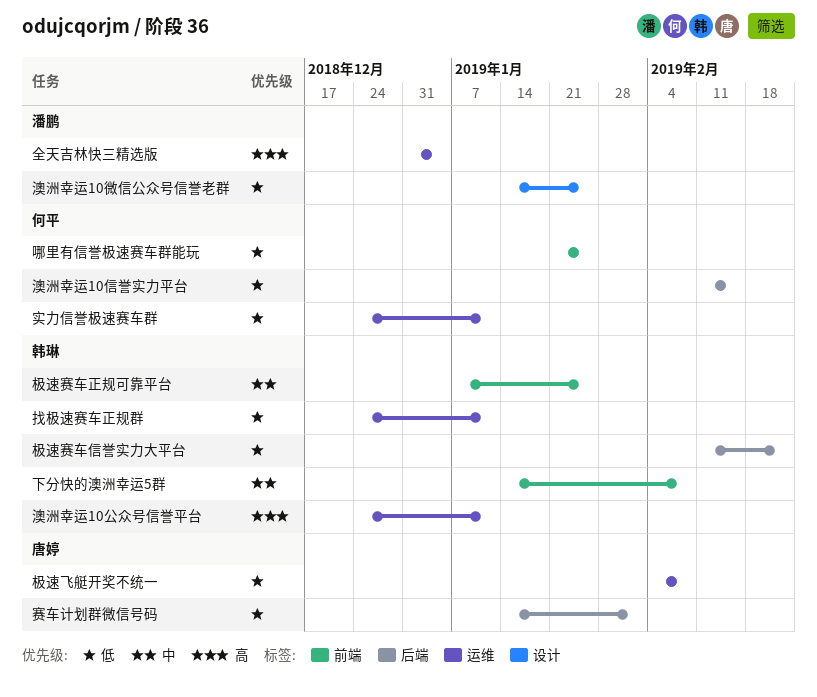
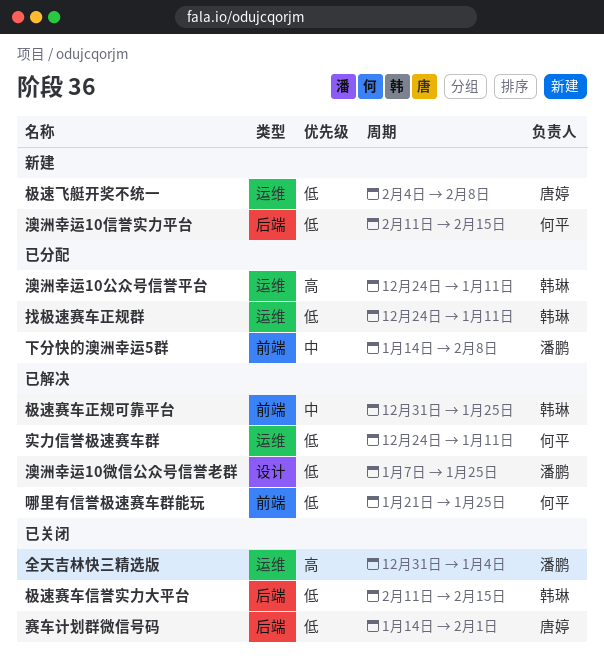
下分快的澳洲幸运5群, owner: 韩琳 -> 潘鹏
极速赛车信誉实力大平台, due: Feb 22 -> Feb 15
极速赛车正规可靠平台, start: Jan 7 -> Dec 31
澳洲幸运10微信公众号信誉老群, start: Jan 14 -> Jan 7

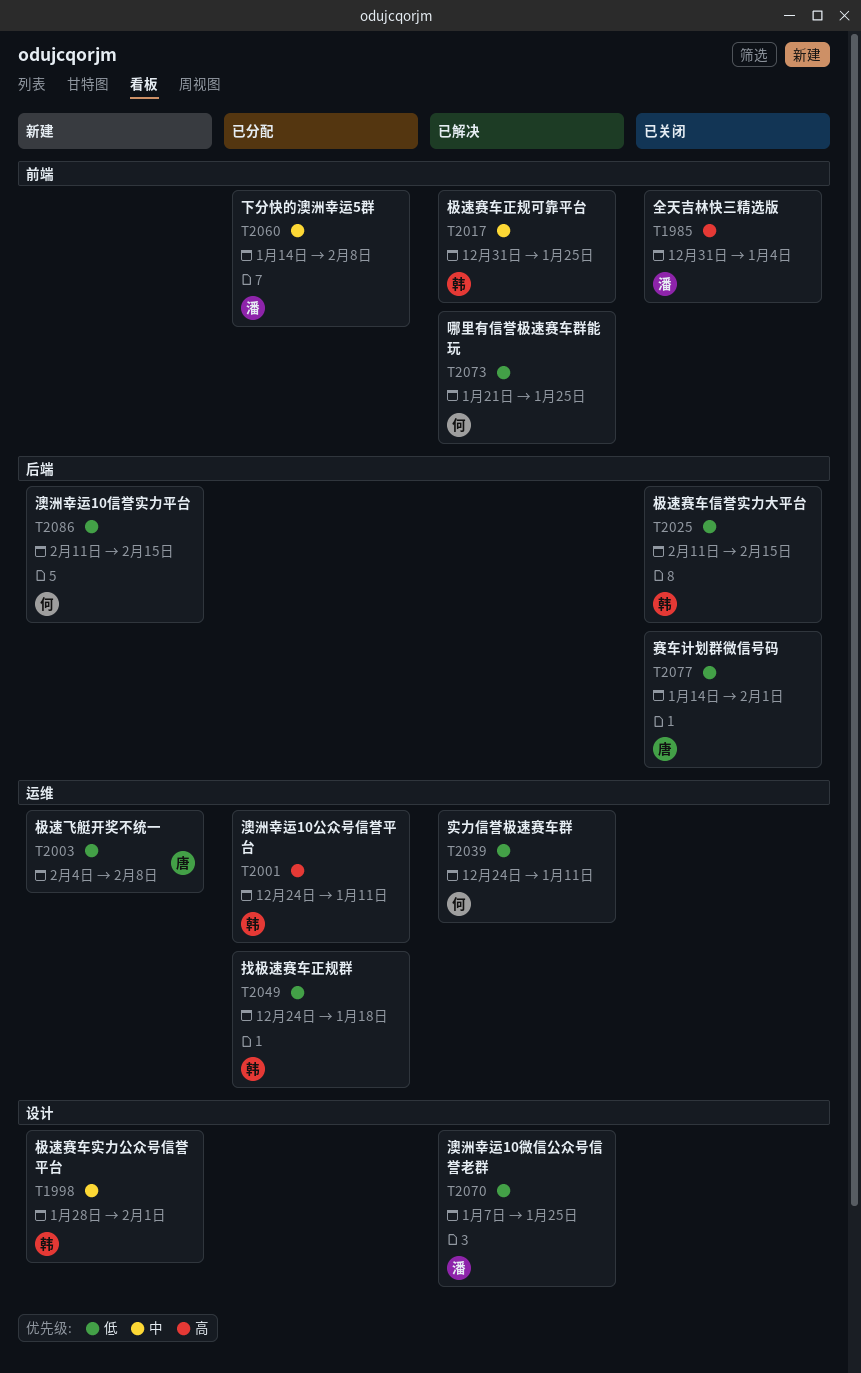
全天吉林快三精选版, label: 运维 -> 前端
找极速赛车正规群, due: Jan 11 -> Jan 18
极速赛车实力公众号信誉平台: none -> present

